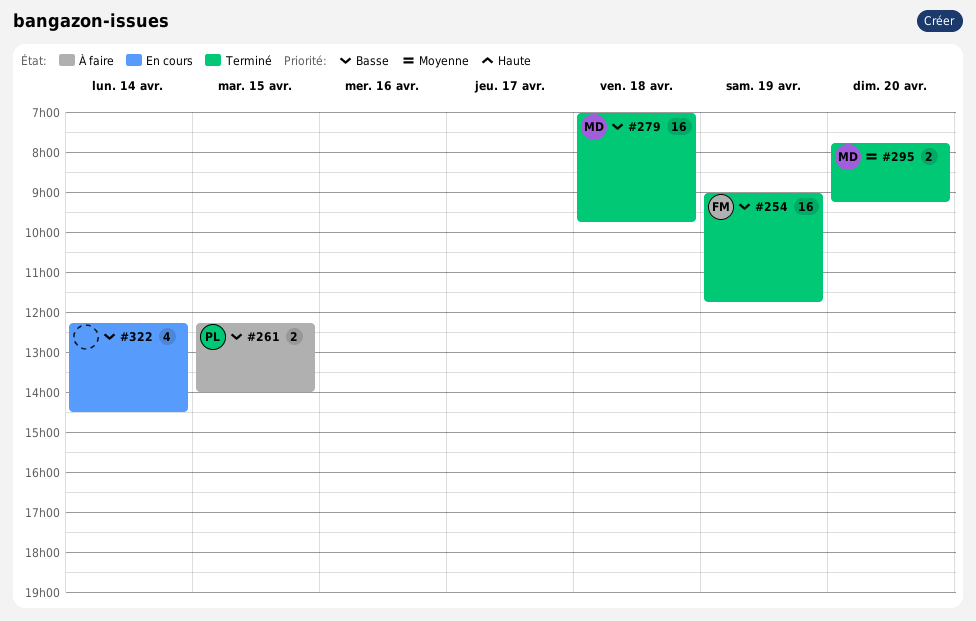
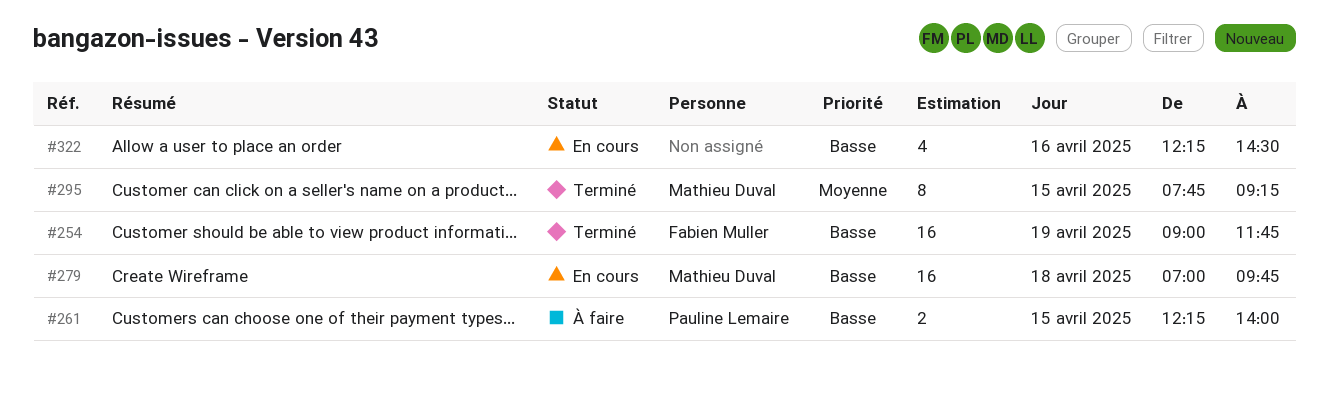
#279, status: Terminé -> En cours
#295, estimate: 2 -> 8
#295, day: Apr 20 -> Apr 15
#322, day: Apr 14 -> Apr 16

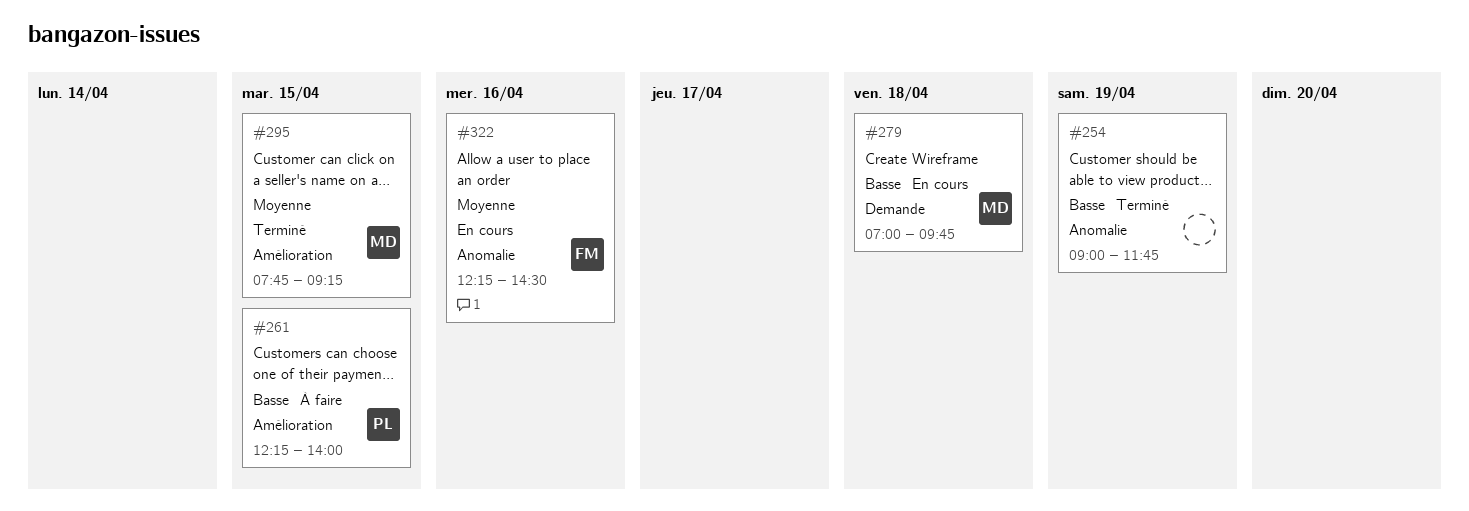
#254, owner: Fabien Muller -> none
#322, owner: none -> Fabien Muller
#322, priority: Basse -> Moyenne

